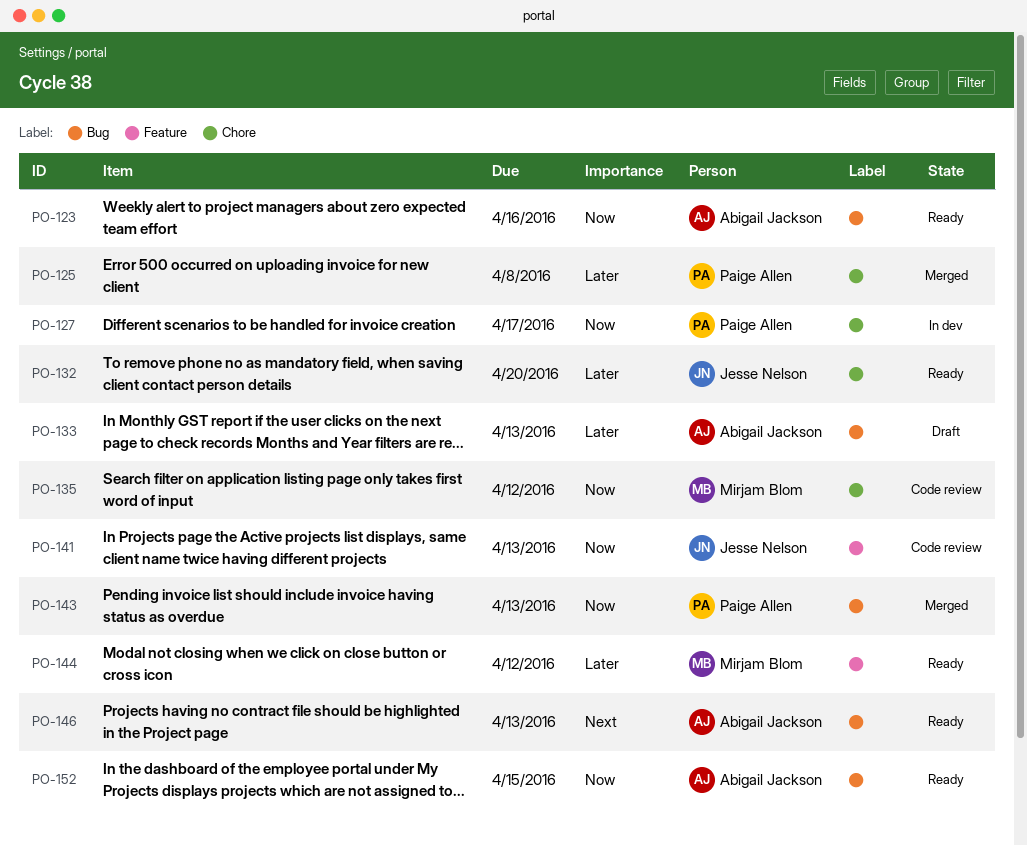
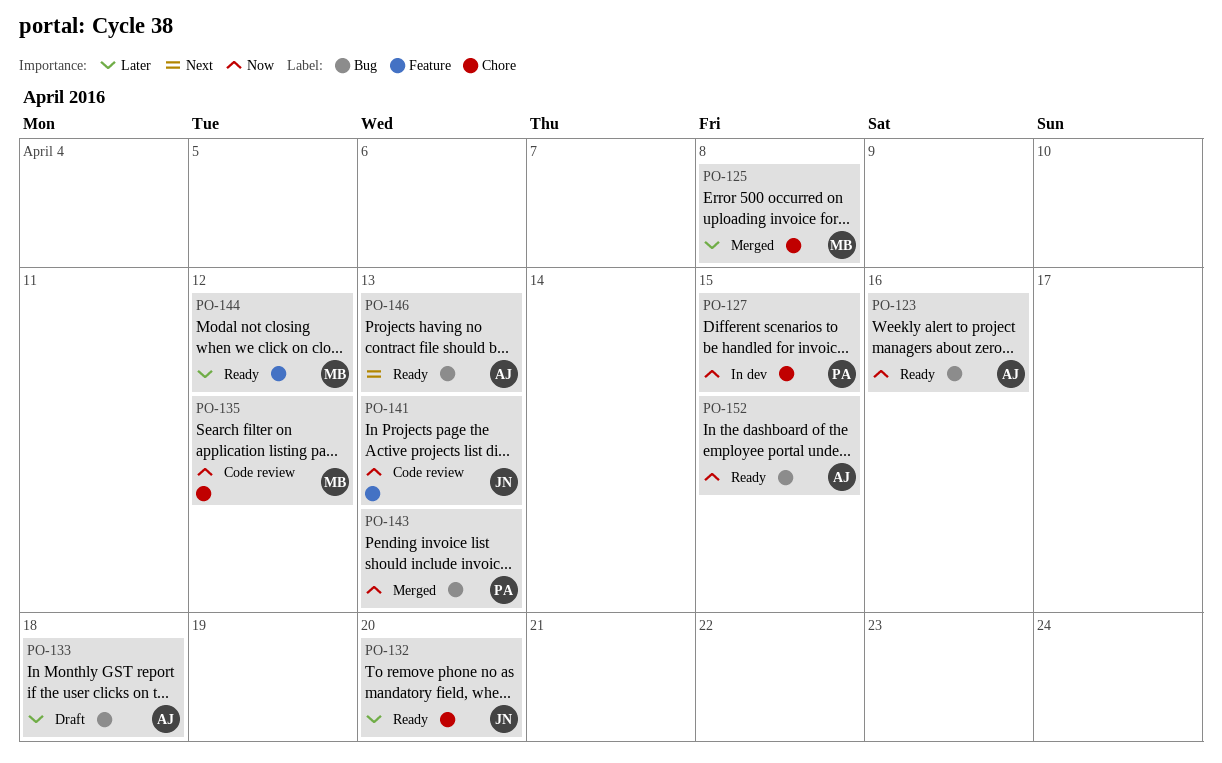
PO-125, owner: Paige Allen -> Mirjam Blom
PO-127, due: Apr 17 -> Apr 15
PO-133, due: Apr 13 -> Apr 18

